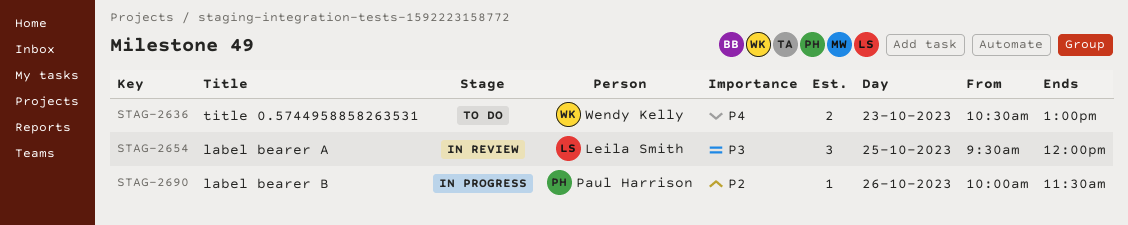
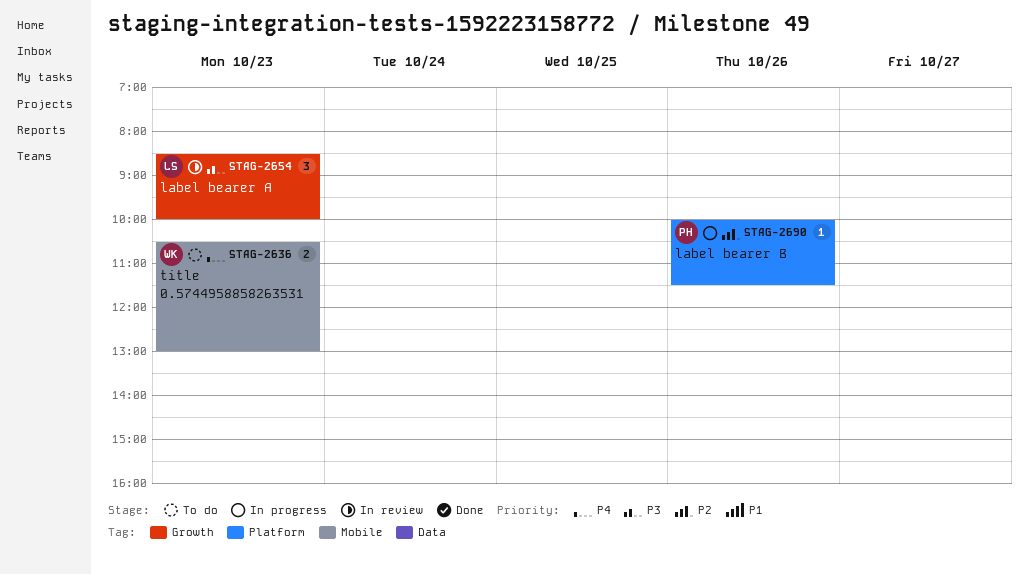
STAG-2654, day: Oct 25 -> Oct 23
STAG-2654, begins: 09:30 -> 08:30
STAG-2654, ends: 12:00 -> 10:00

